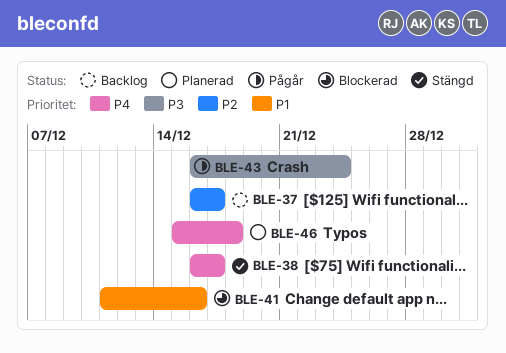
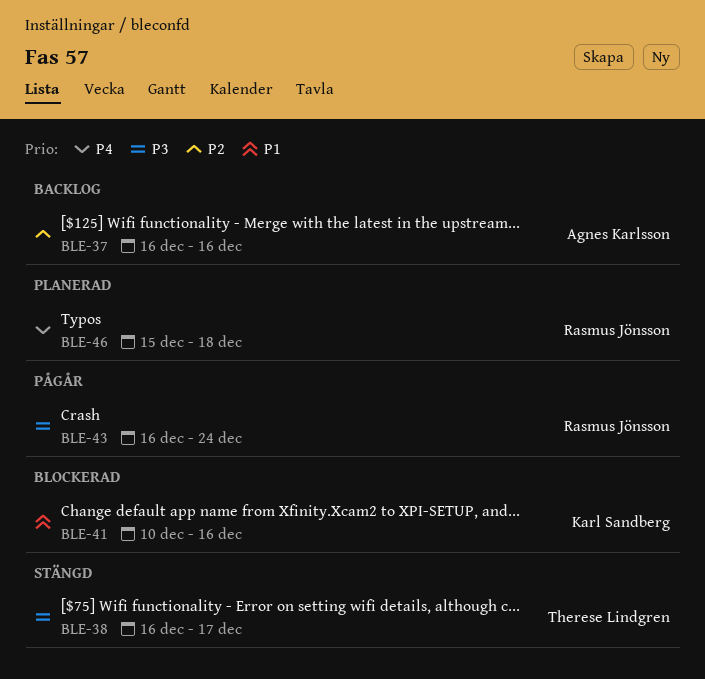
BLE-37, due: Dec 17 -> Dec 16
BLE-38, priority: P4 -> P3
BLE-41, start: Dec 11 -> Dec 10

